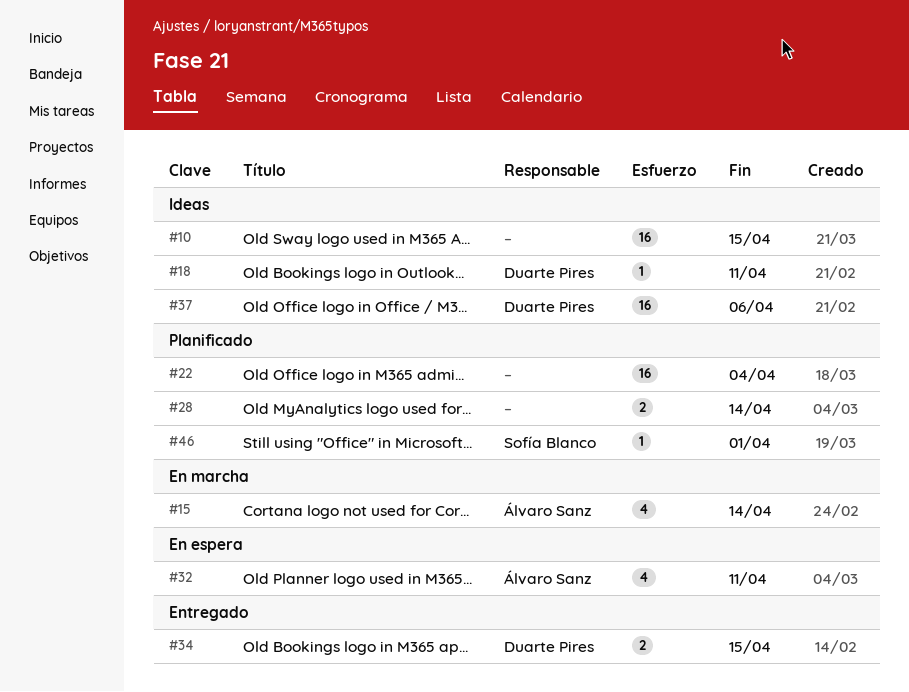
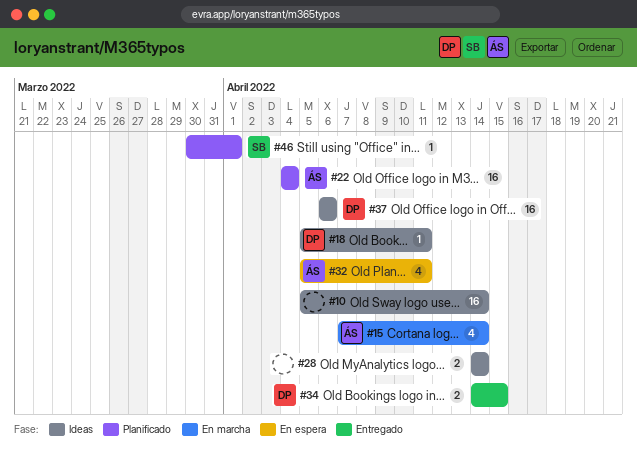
#10, due: Apr 15 -> Apr 14
#22, owner: none -> Álvaro Sanz
#28, status: Planificado -> Ideas

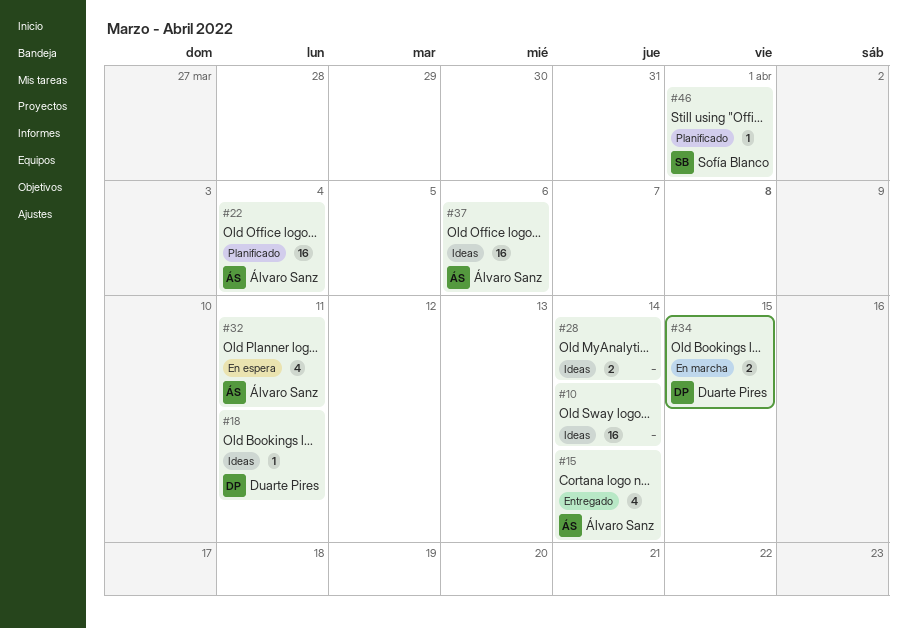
#15, status: En marcha -> Entregado
#34, status: Entregado -> En marcha
#37, owner: Duarte Pires -> Álvaro Sanz

